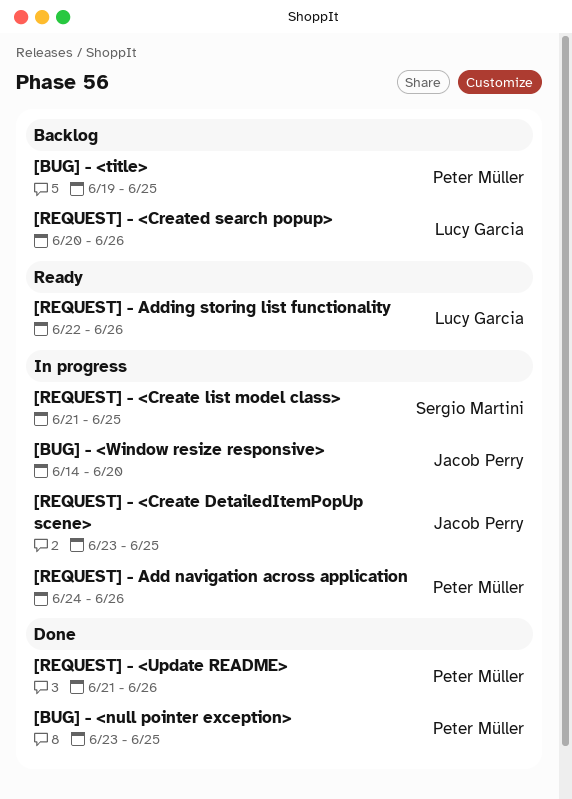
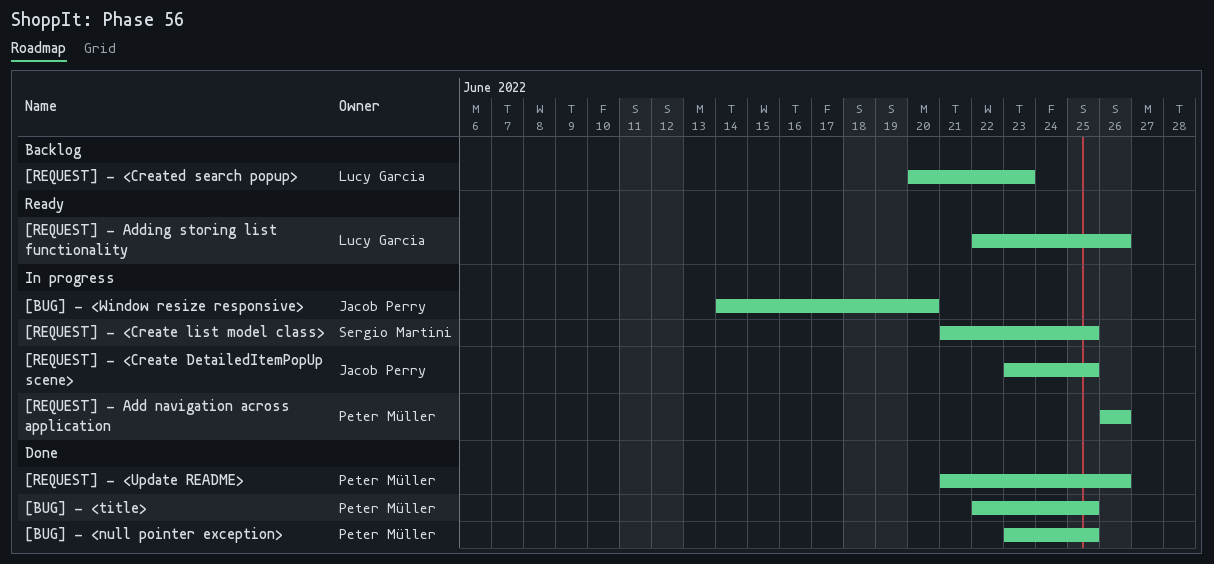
[BUG] - <title>, status: Backlog -> Done
[BUG] - <title>, start: Jun 19 -> Jun 22
[REQUEST] - <Created search popup>, due: Jun 26 -> Jun 23
[REQUEST] - Add navigation across application, start: Jun 24 -> Jun 26

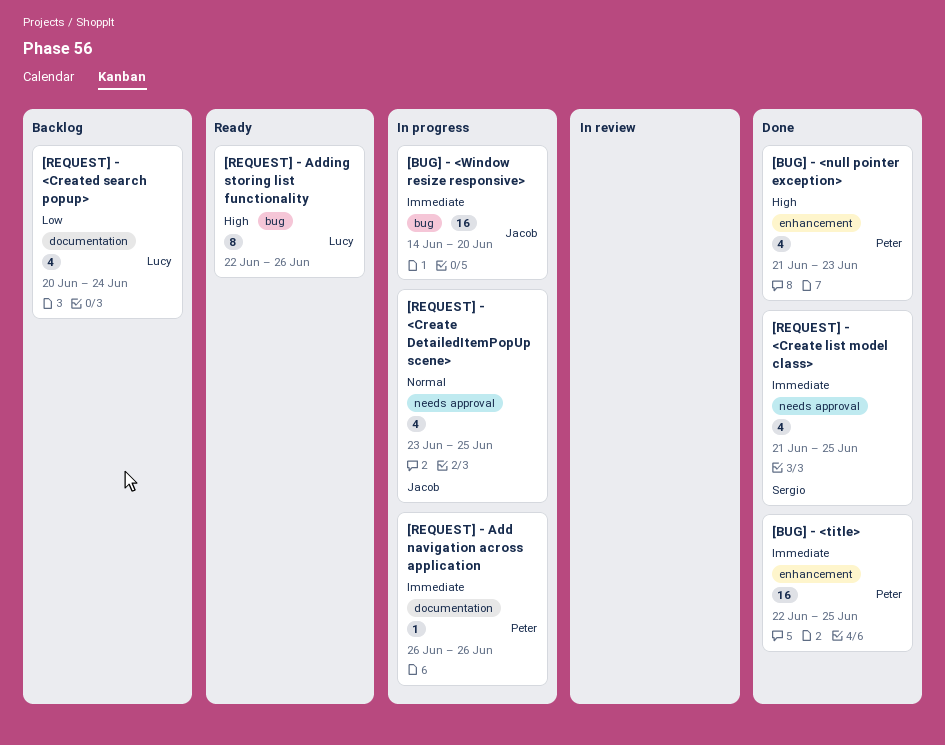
[BUG] - <null pointer exception>, start: Jun 23 -> Jun 21
[BUG] - <null pointer exception>, due: Jun 25 -> Jun 23
[REQUEST] - <Create list model class>, status: In progress -> Done
[REQUEST] - <Created search popup>, due: Jun 23 -> Jun 24
[REQUEST] - <Update README>: present -> none

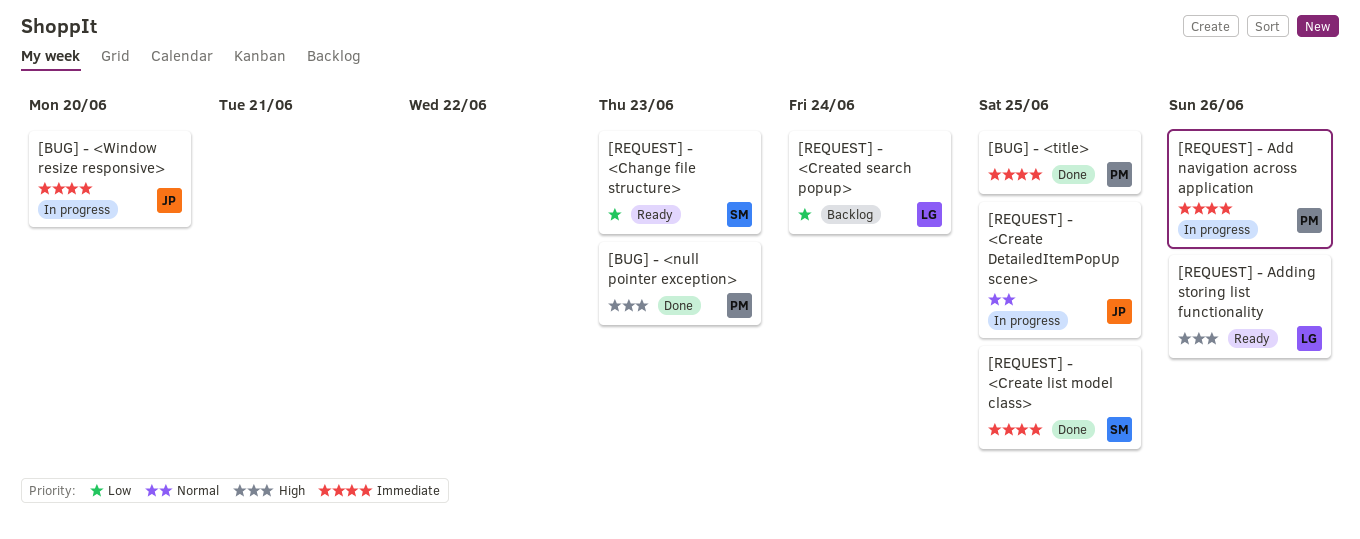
[REQUEST] - <Change file structure>: none -> present

